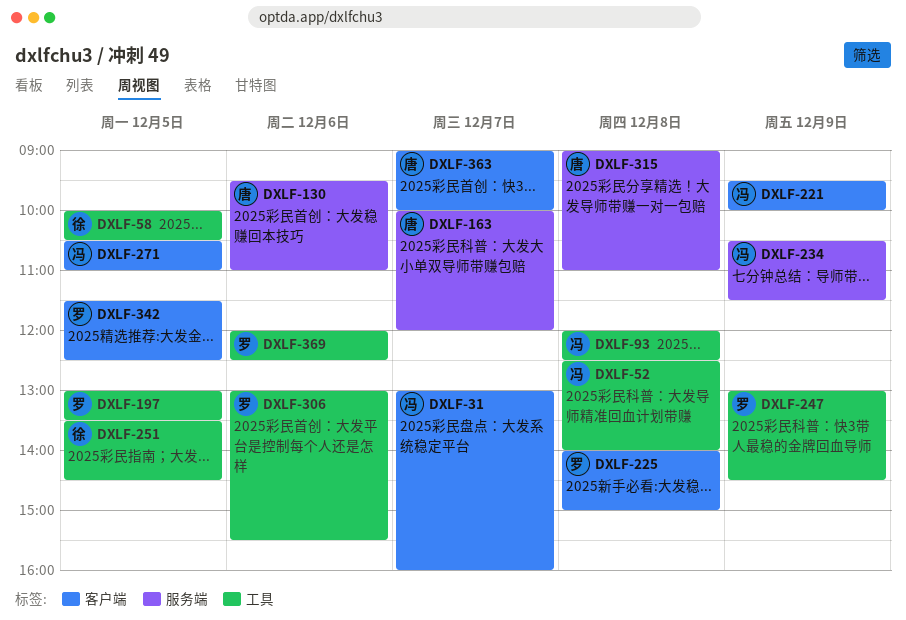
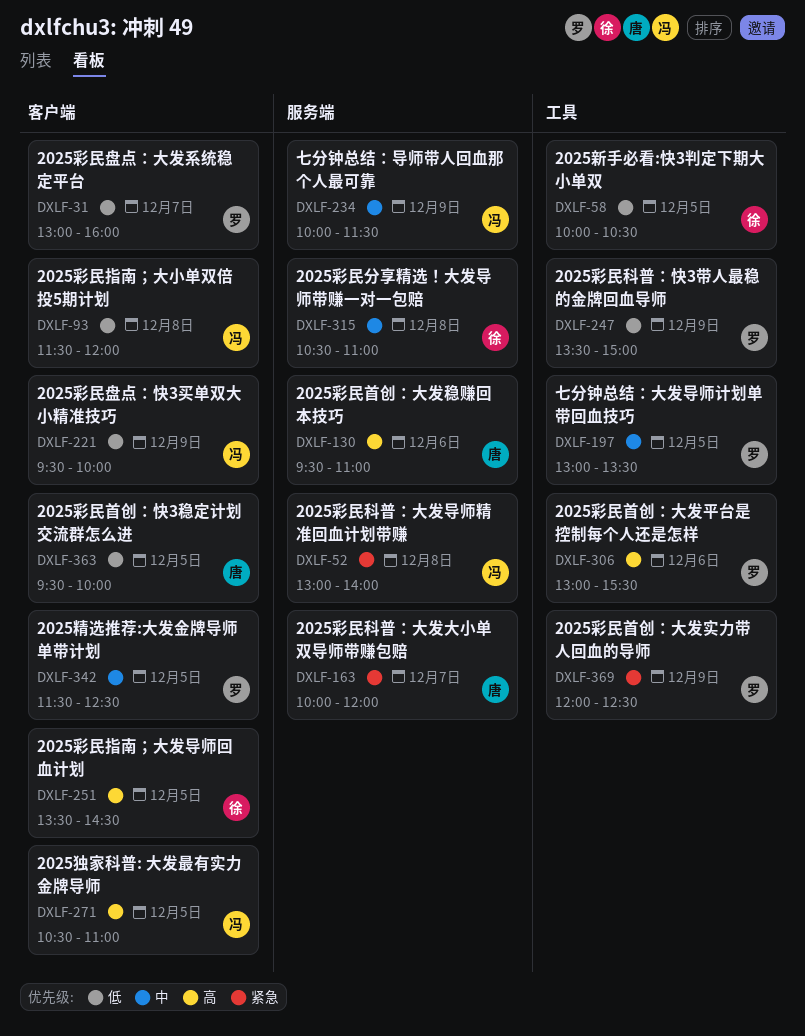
DXLF-31, owner: 冯 -> 罗
DXLF-52, label: 工具 -> 服务端
DXLF-52, begins: 12:30 -> 13:00
DXLF-93, label: 工具 -> 客户端
DXLF-93, begins: 12:00 -> 11:30
DXLF-93, ends: 12:30 -> 12:00
DXLF-225: present -> none
DXLF-234, begins: 10:30 -> 10:00
DXLF-247, begins: 13:00 -> 13:30
DXLF-247, ends: 14:30 -> 15:00
DXLF-251, label: 工具 -> 客户端
DXLF-315, owner: 唐 -> 徐
DXLF-315, begins: 09:00 -> 10:30
DXLF-363, day: Dec 7 -> Dec 5
DXLF-363, begins: 09:00 -> 09:30
DXLF-369, day: Dec 6 -> Dec 9

